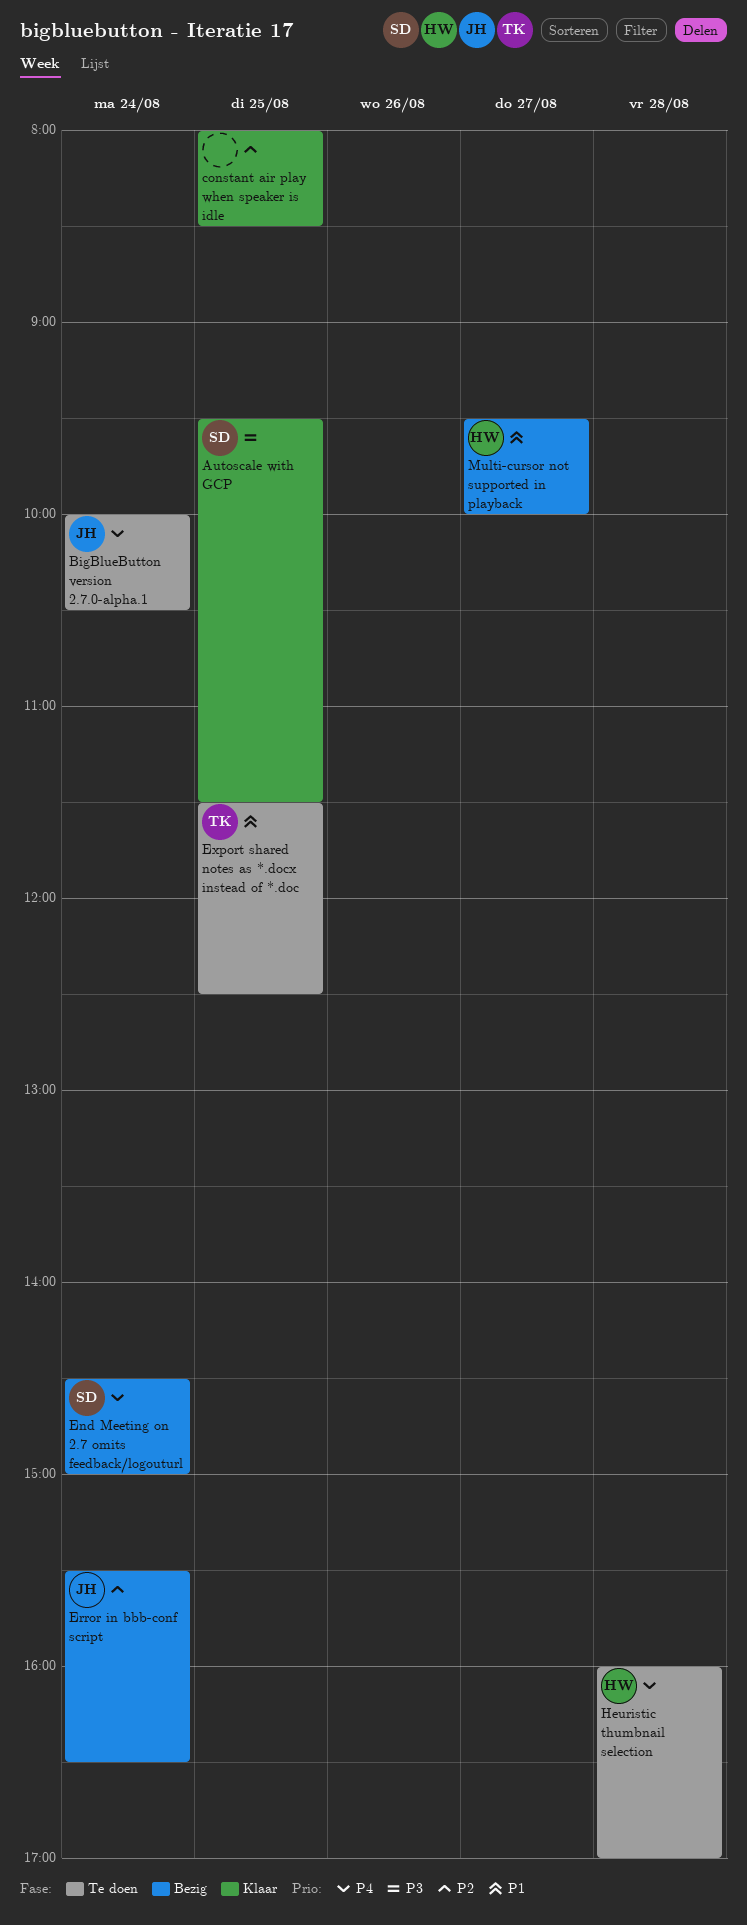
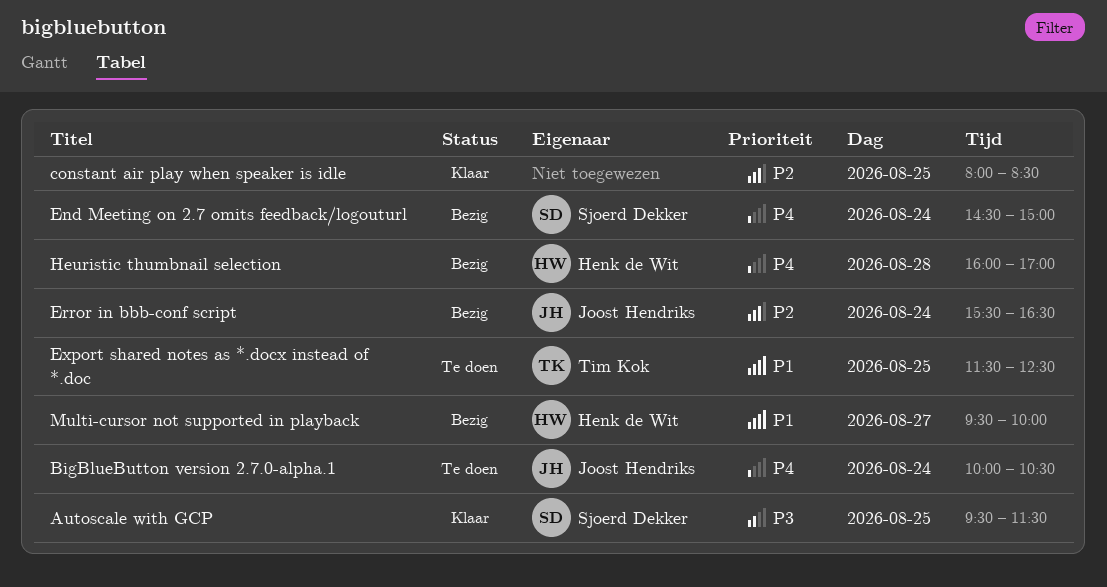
Heuristic thumbnail selection, status: Te doen -> Bezig

